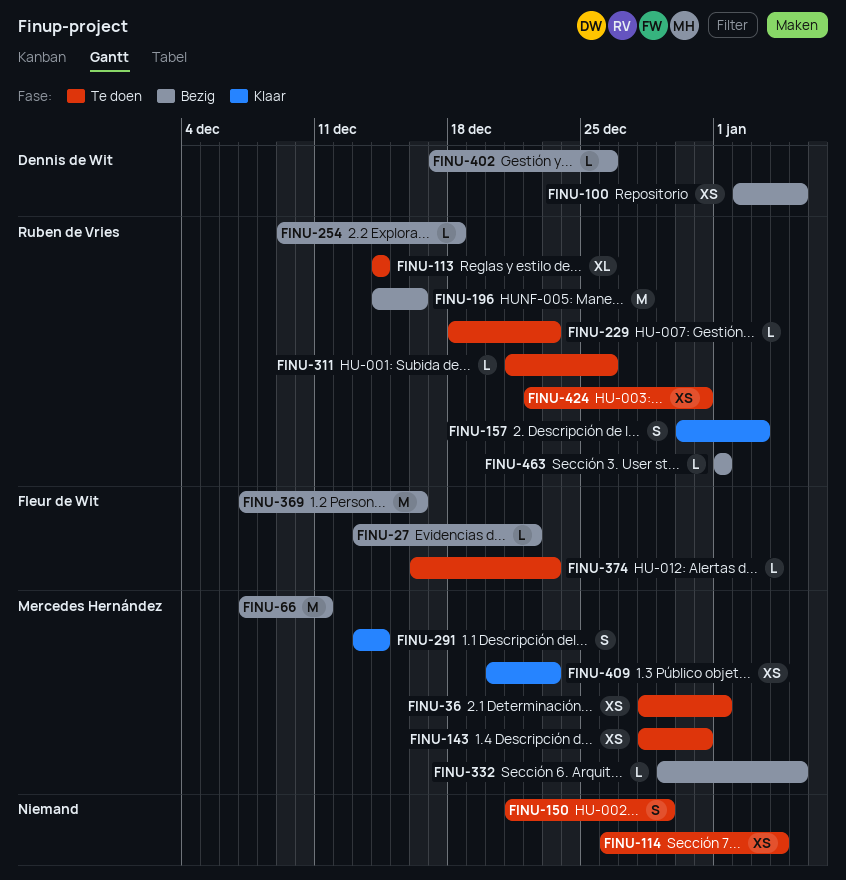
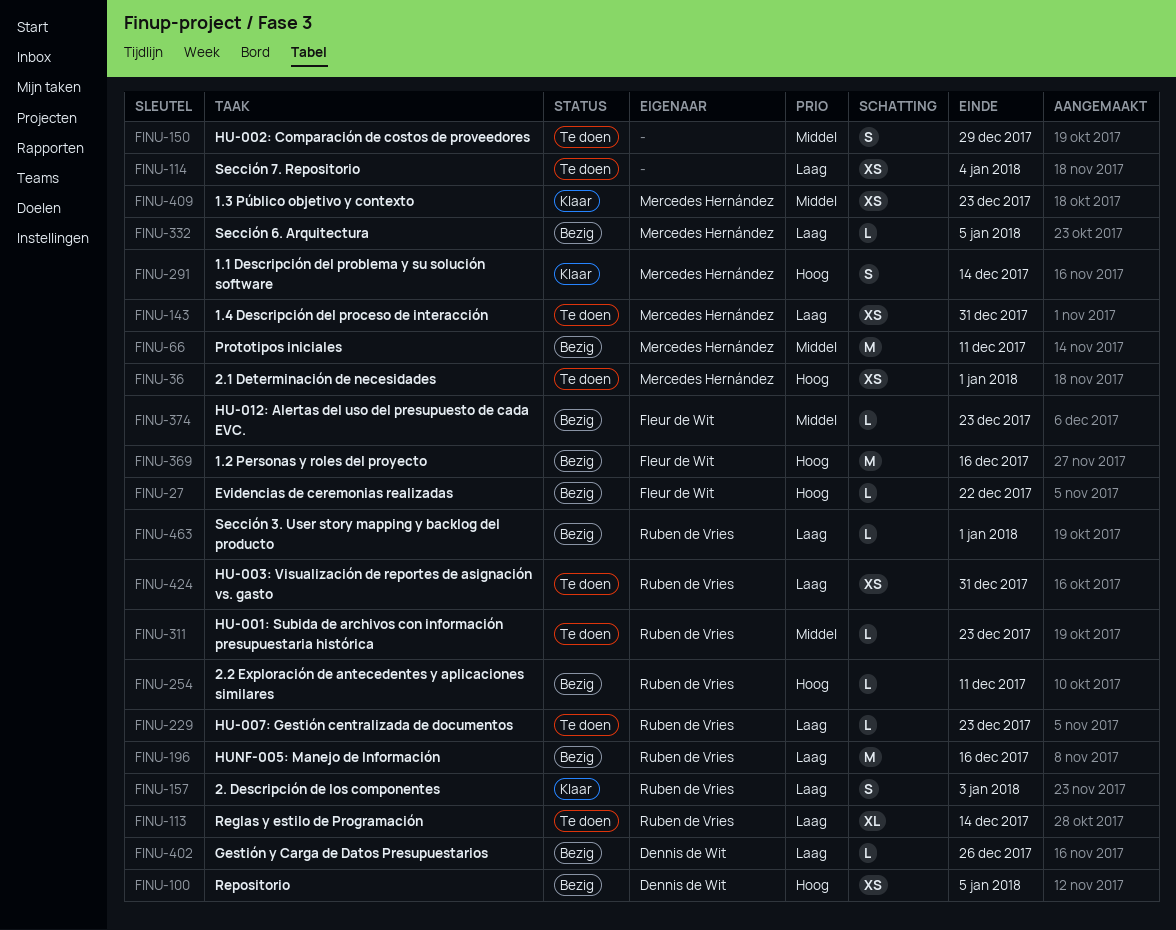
FINU-254, due: Dec 18 -> Dec 11
FINU-311, due: Dec 26 -> Dec 23
FINU-374, status: Te doen -> Bezig

